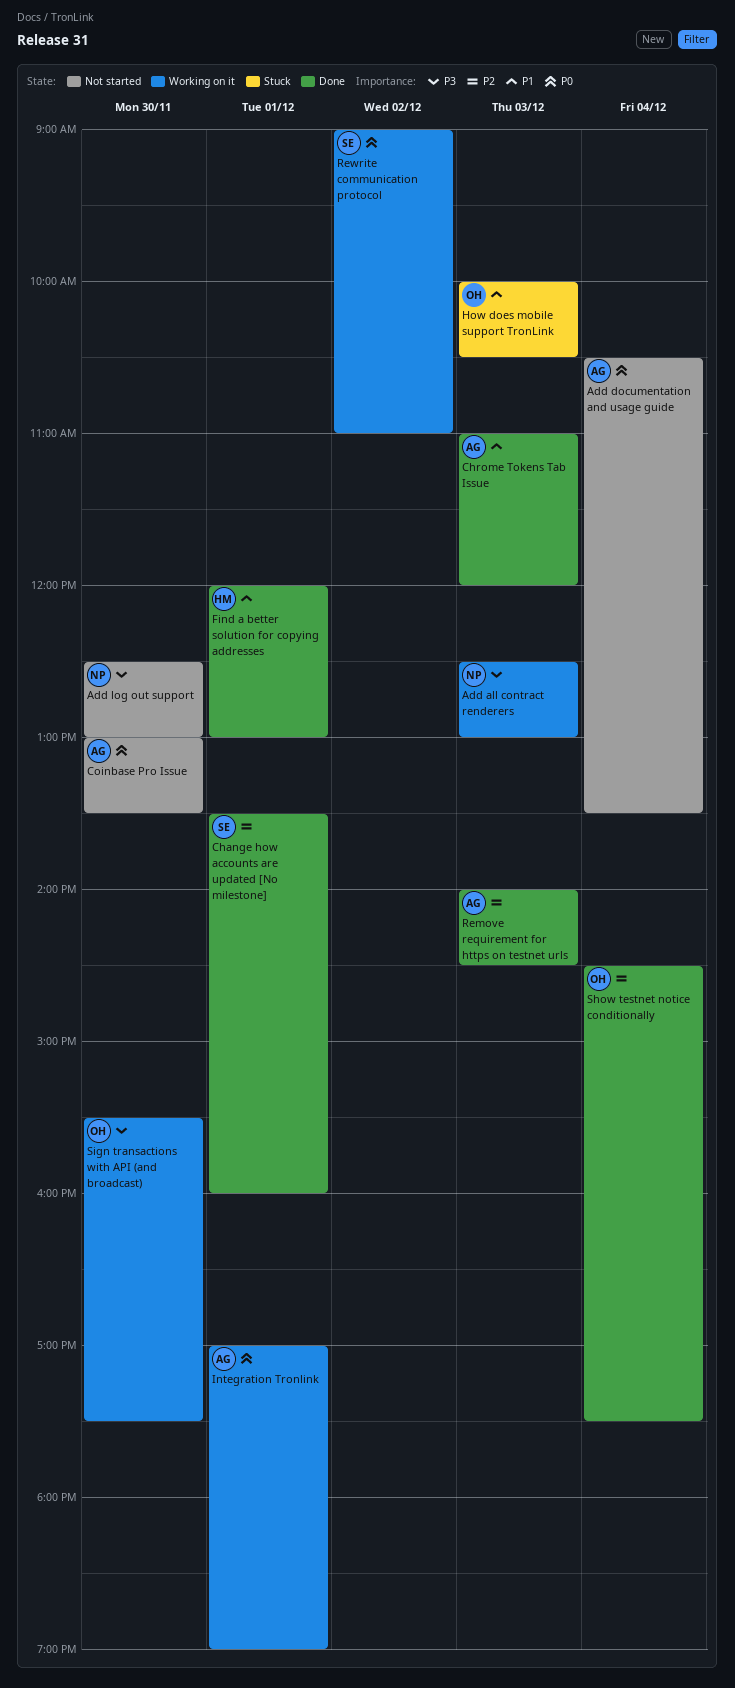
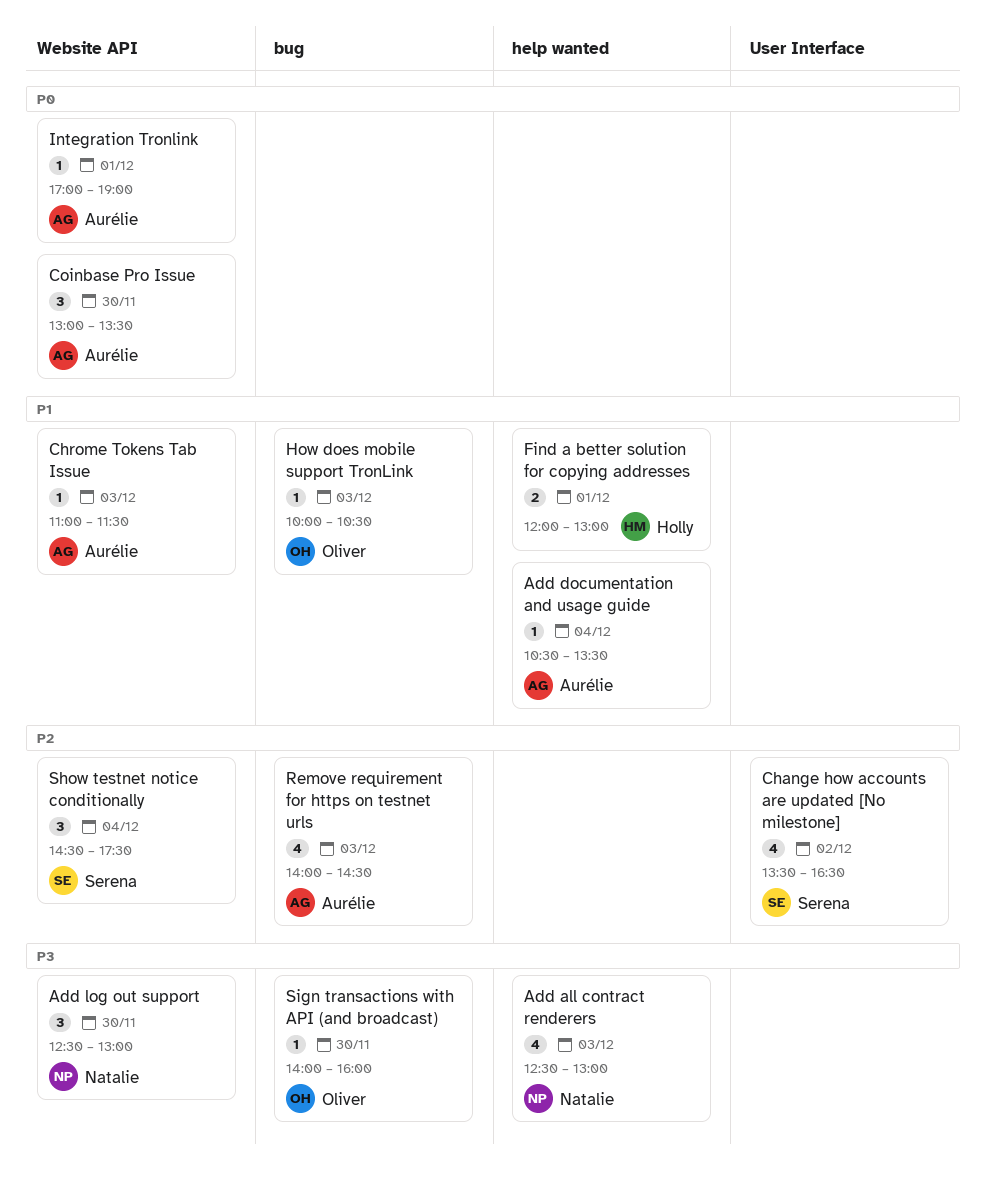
Add documentation and usage guide, priority: P0 -> P1
Change how accounts are updated [No milestone], day: Dec 1 -> Dec 2
Change how accounts are updated [No milestone], ends: 16:00 -> 16:30
Chrome Tokens Tab Issue, ends: 12:00 -> 11:30
Rewrite communication protocol: present -> none
Show testnet notice conditionally, owner: Oliver -> Serena
Sign transactions with API (and broadcast), begins: 15:30 -> 14:00
Sign transactions with API (and broadcast), ends: 17:30 -> 16:00

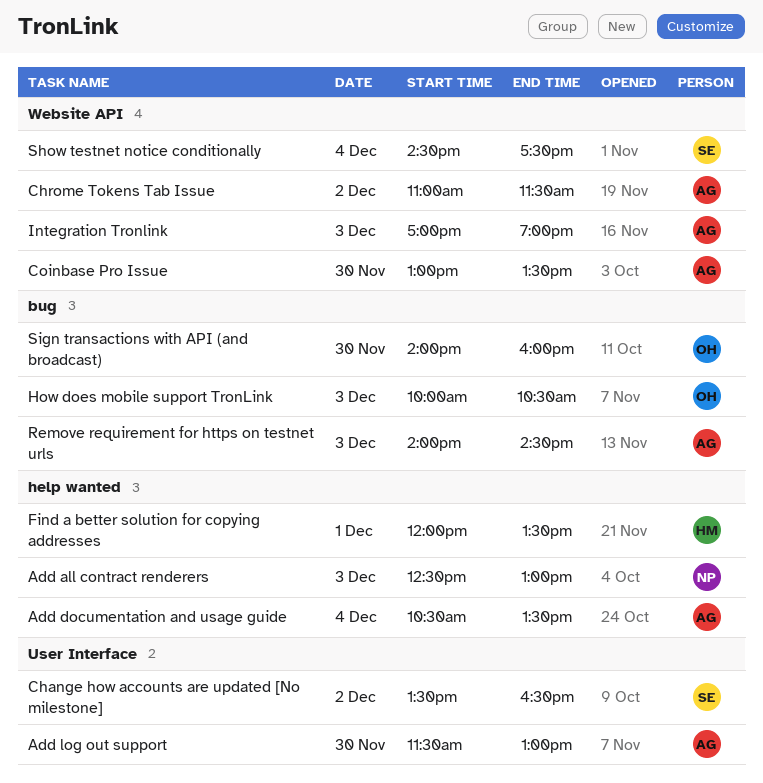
Add log out support, owner: Natalie -> Aurélie
Add log out support, label: Website API -> User Interface
Add log out support, begins: 12:30 -> 11:30
Chrome Tokens Tab Issue, day: Dec 3 -> Dec 2
Find a better solution for copying addresses, ends: 13:00 -> 13:30
Integration Tronlink, day: Dec 1 -> Dec 3

